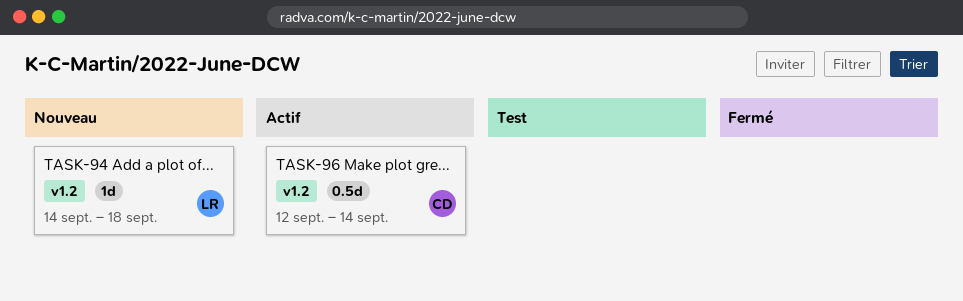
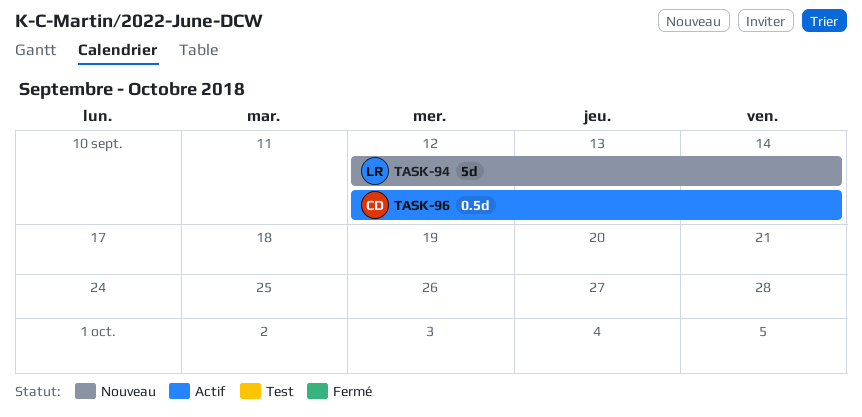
TASK-94, estimate: 1d -> 5d
TASK-94, start: Sep 14 -> Sep 12
TASK-94, due: Sep 18 -> Sep 14

